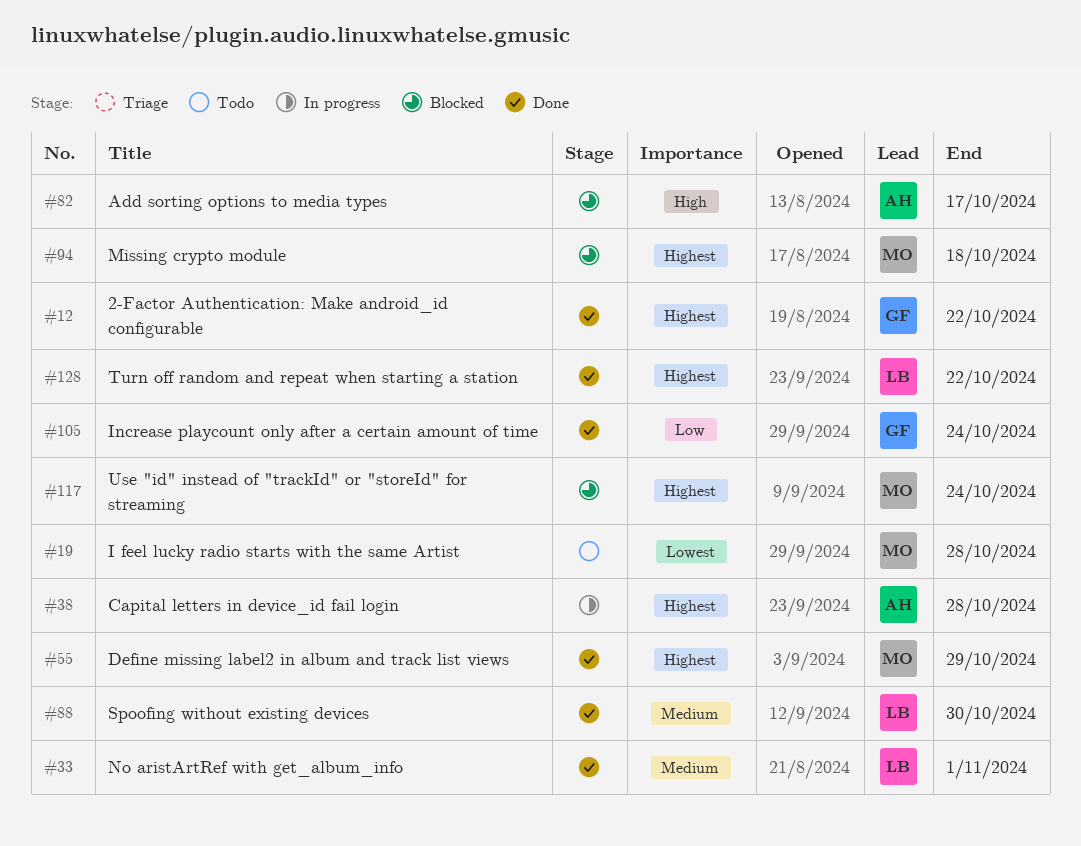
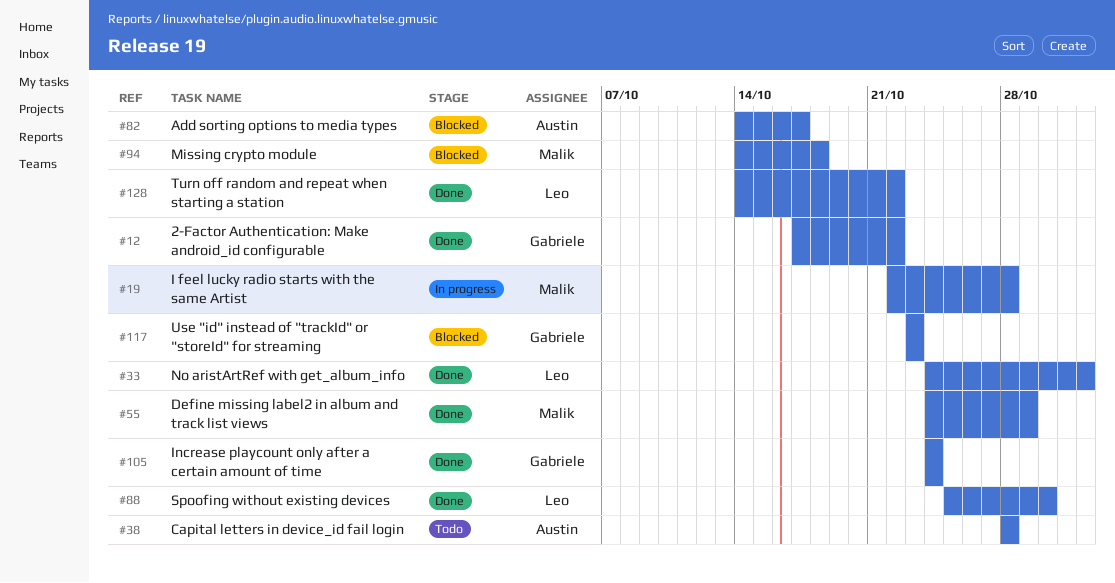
#19, status: Todo -> In progress
#38, status: In progress -> Todo
#117, owner: Malik -> Gabriele
#117, due: Oct 24 -> Oct 23

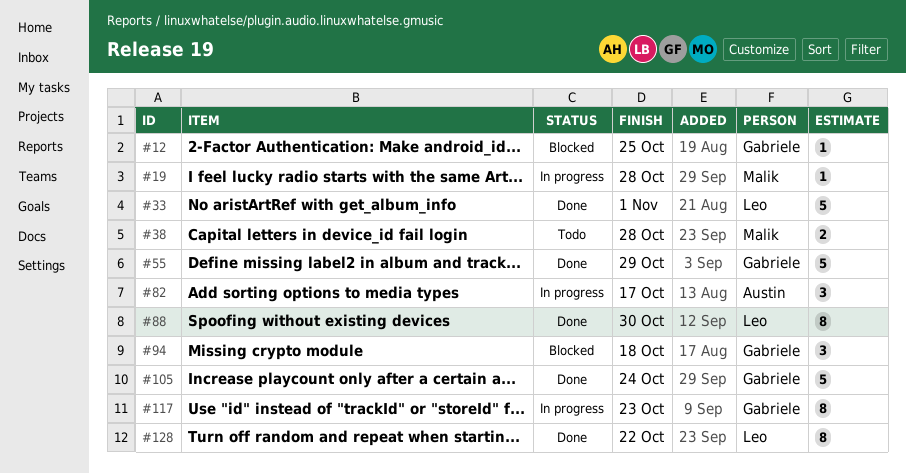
#12, status: Done -> Blocked
#12, due: Oct 22 -> Oct 25
#38, owner: Austin -> Malik
#55, owner: Malik -> Gabriele
#82, status: Blocked -> In progress
#94, owner: Malik -> Gabriele
#117, status: Blocked -> In progress

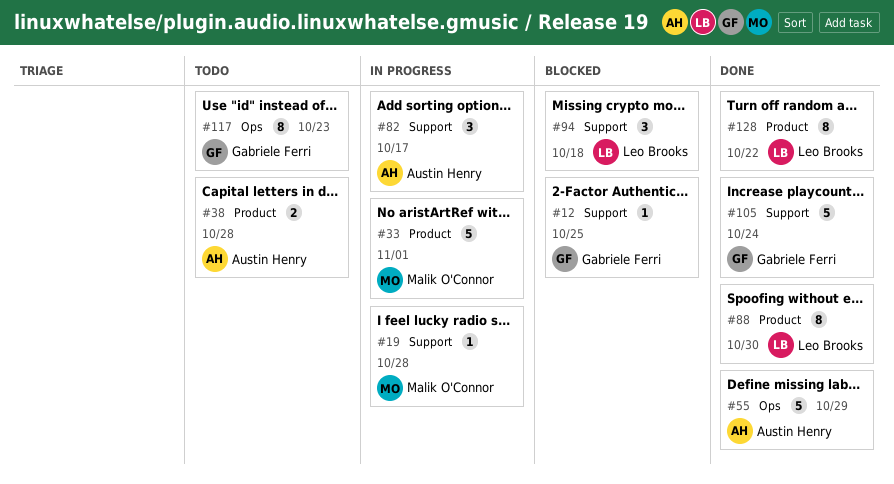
#33, status: Done -> In progress
#33, owner: Leo Brooks -> Malik O'Connor
#38, owner: Malik O'Connor -> Austin Henry
#55, owner: Gabriele Ferri -> Austin Henry
#94, owner: Gabriele Ferri -> Leo Brooks
#117, status: In progress -> Todo

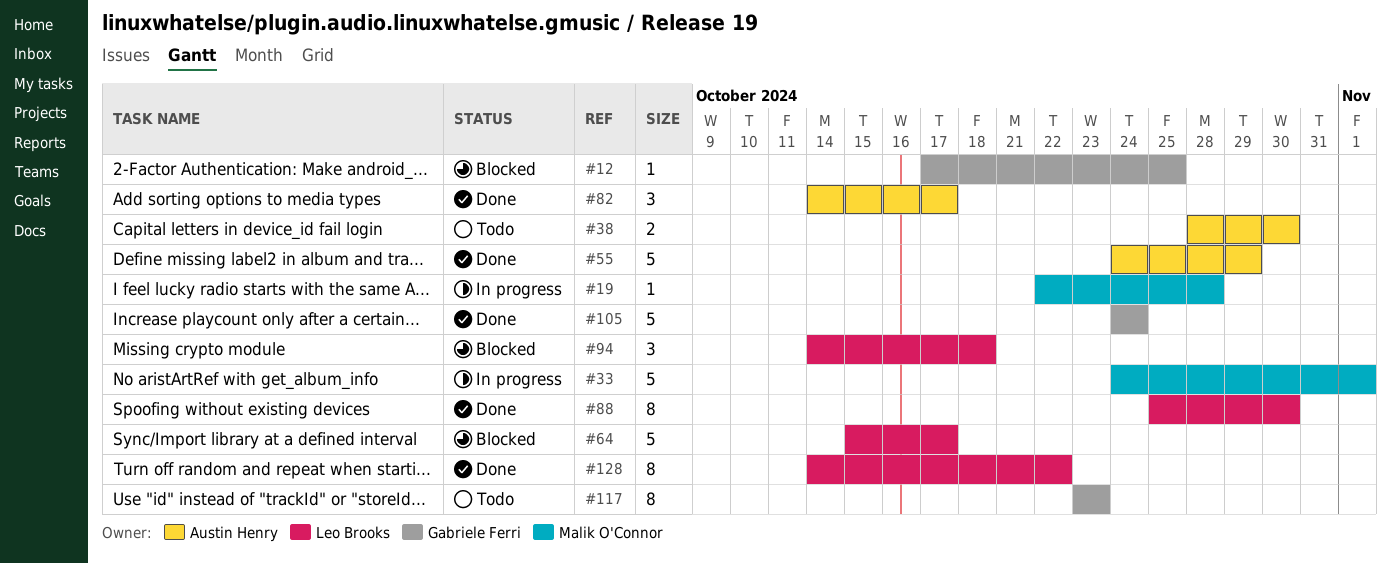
#38, due: Oct 28 -> Oct 30
#64: none -> present
#82, status: In progress -> Done

